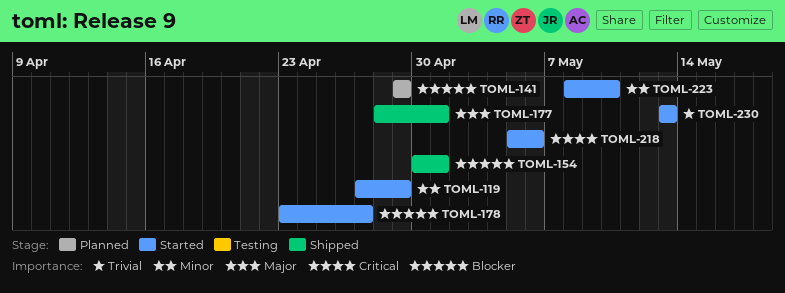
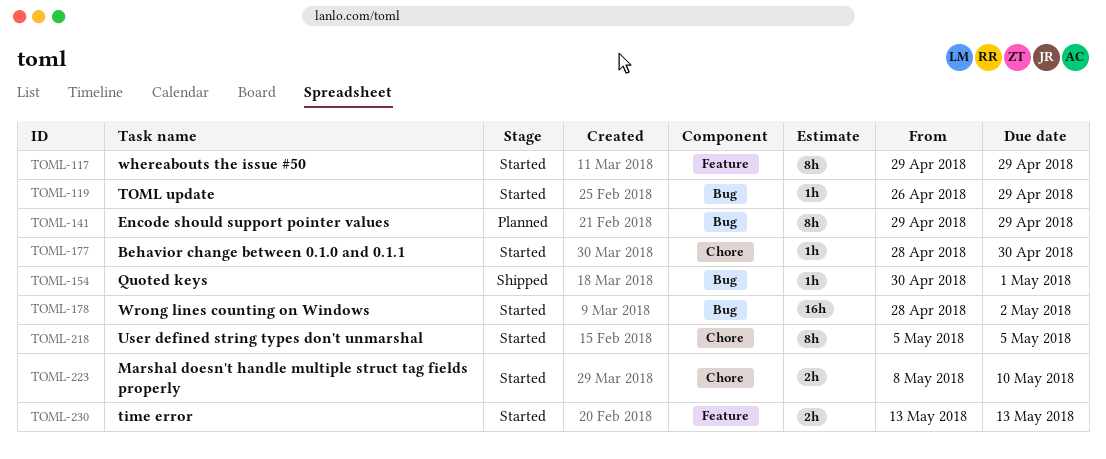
TOML-117: none -> present
TOML-119, start: Apr 27 -> Apr 26
TOML-177, status: Shipped -> Started
TOML-177, due: May 1 -> Apr 30
TOML-178, start: Apr 23 -> Apr 28
TOML-178, due: Apr 27 -> May 2
TOML-218, due: May 6 -> May 5

